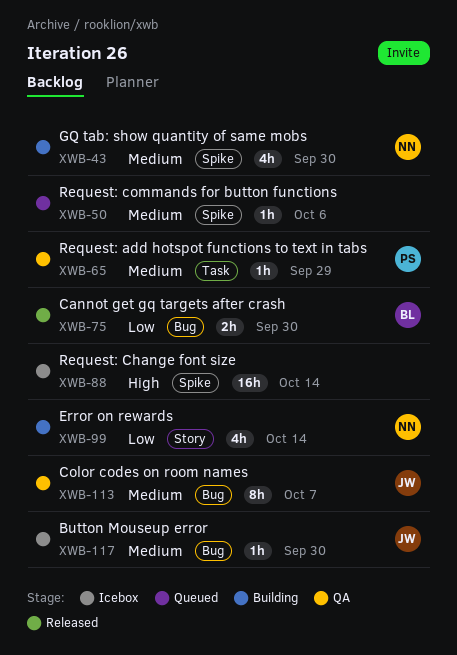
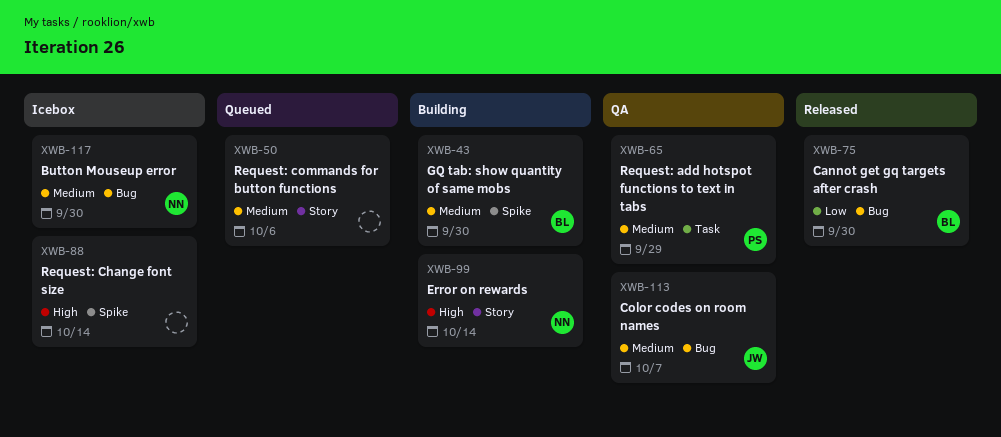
XWB-43, owner: NN -> BL
XWB-50, label: Spike -> Story
XWB-99, priority: Low -> High
XWB-117, owner: JW -> NN

